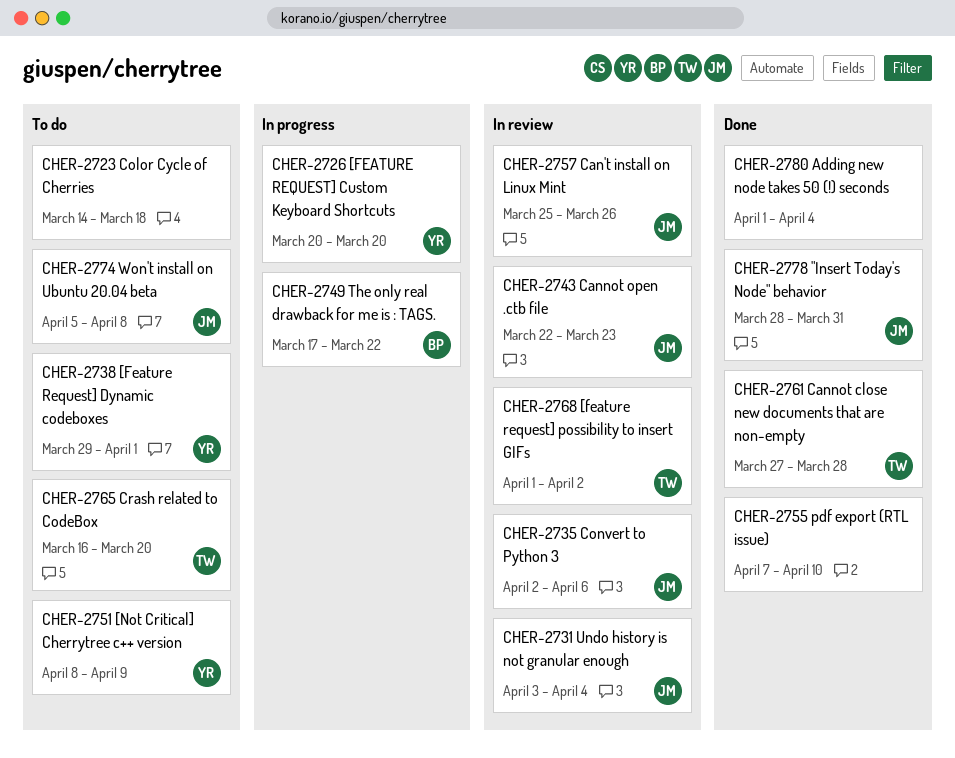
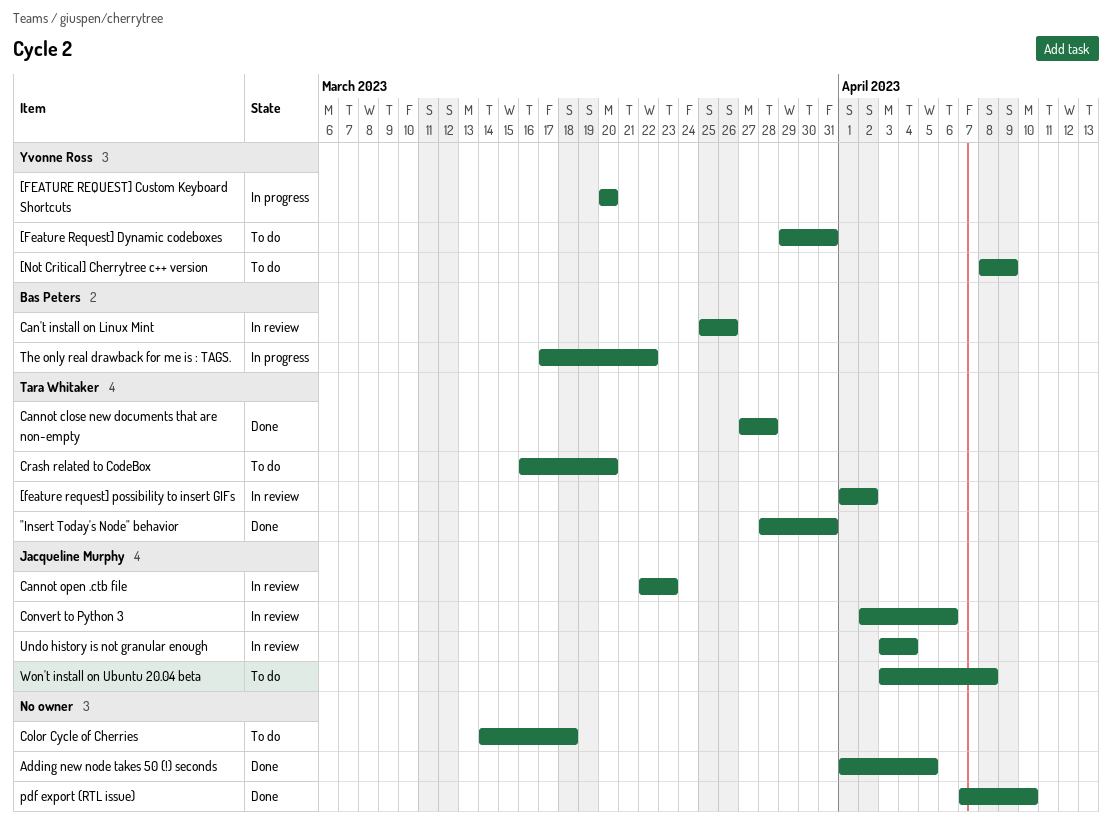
"Insert Today's Node" behavior, owner: Jacqueline Murphy -> Tara Whitaker
[Feature Request] Dynamic codeboxes, due: Apr 1 -> Mar 31
Adding new node takes 50 (!) seconds, due: Apr 4 -> Apr 5
Can't install on Linux Mint, owner: Jacqueline Murphy -> Bas Peters
Won't install on Ubuntu 20.04 beta, start: Apr 5 -> Apr 3

